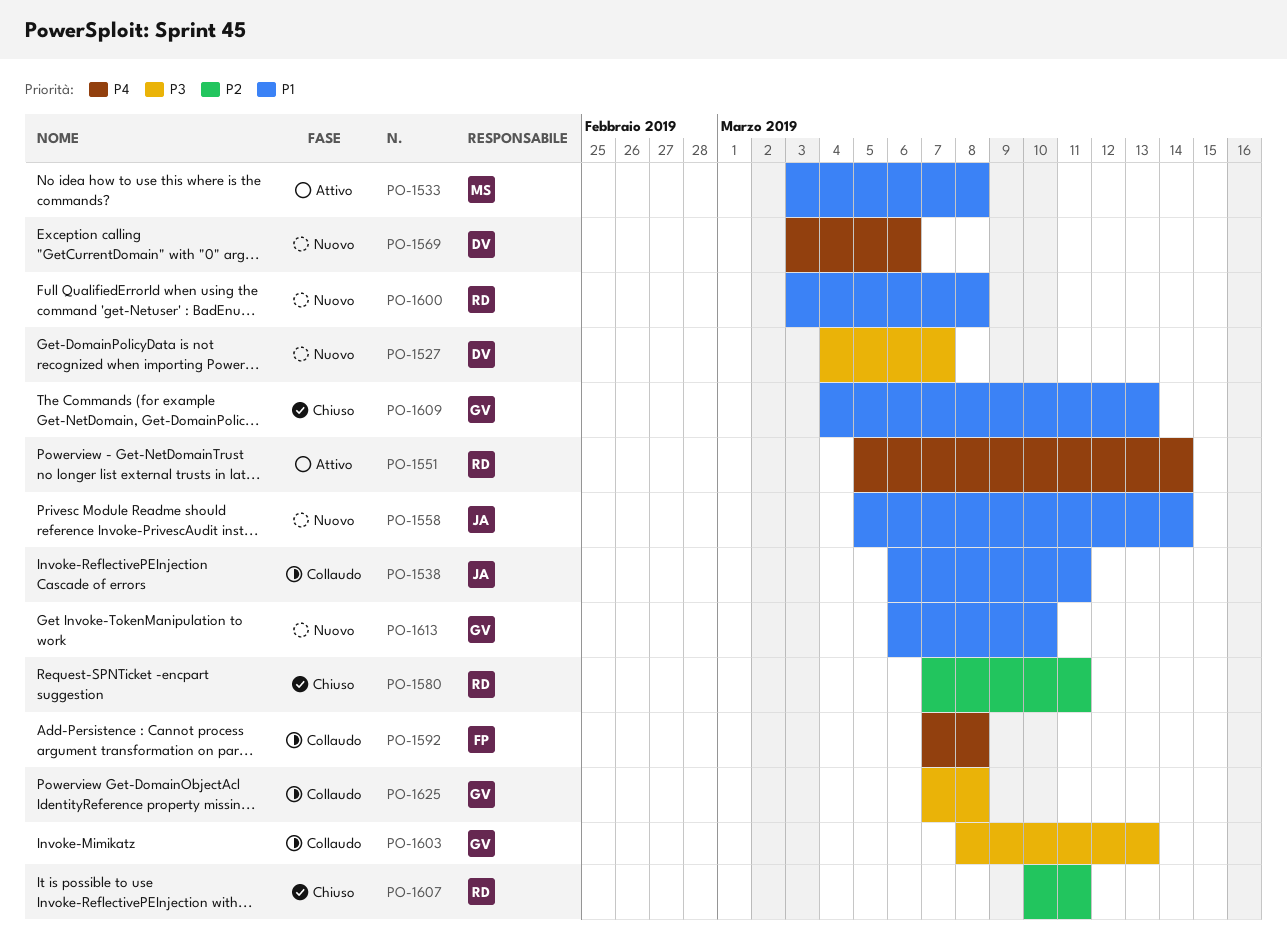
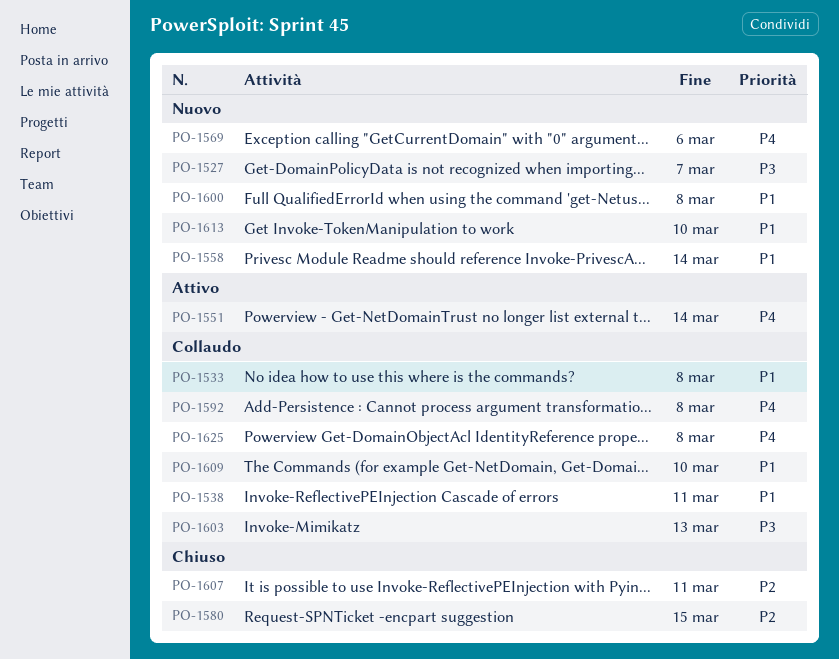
PO-1533, status: Attivo -> Collaudo
PO-1580, due: Mar 11 -> Mar 15
PO-1609, status: Chiuso -> Collaudo
PO-1609, due: Mar 13 -> Mar 10
PO-1625, priority: P3 -> P4

